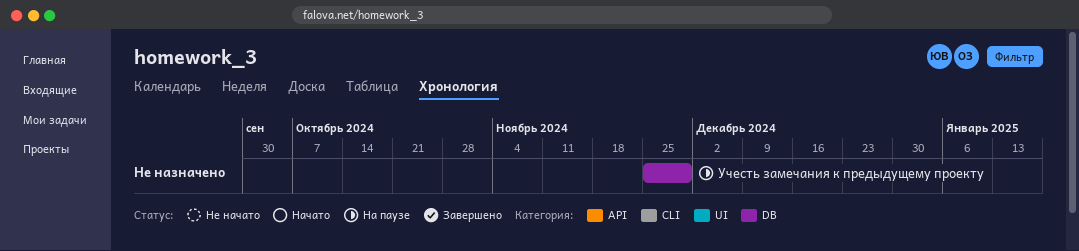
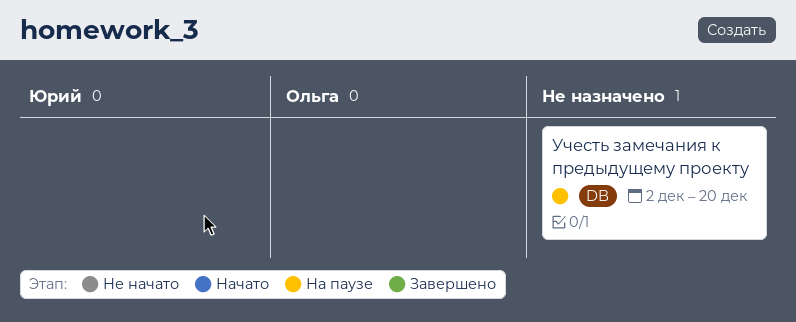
Учесть замечания к предыдущему проекту, start: Nov 25 -> Dec 2
Учесть замечания к предыдущему проекту, due: Nov 29 -> Dec 20

